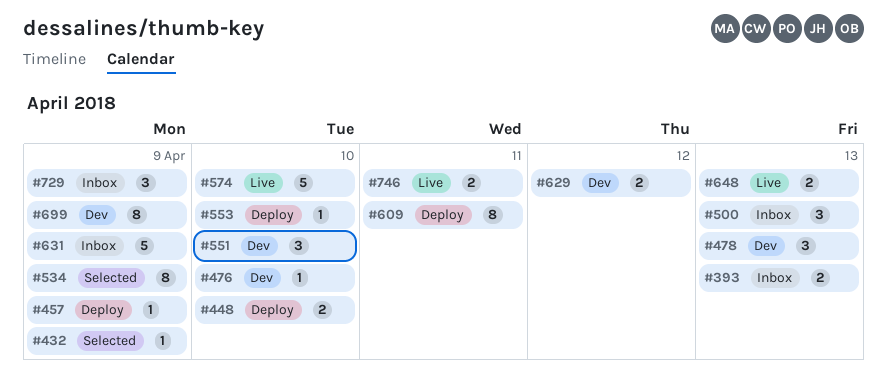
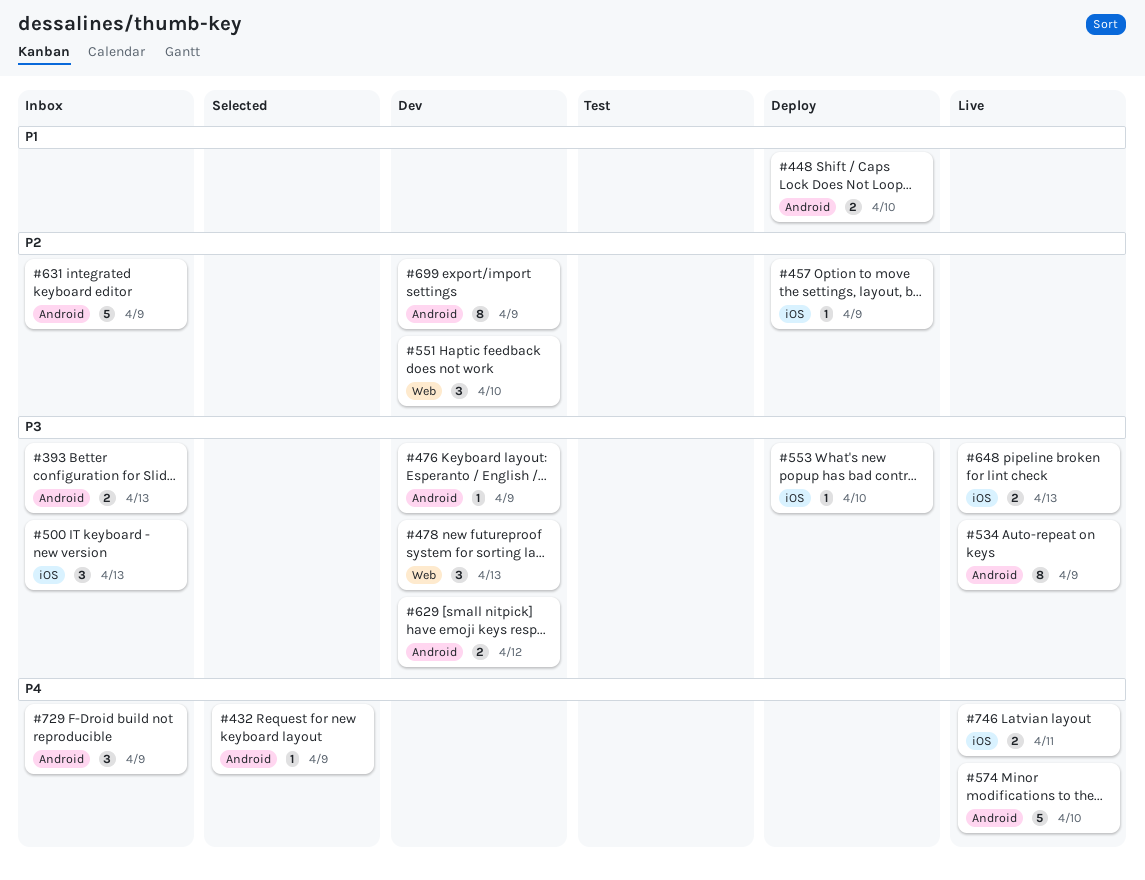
#476, due: Apr 10 -> Apr 9
#534, status: Selected -> Live
#609: present -> none

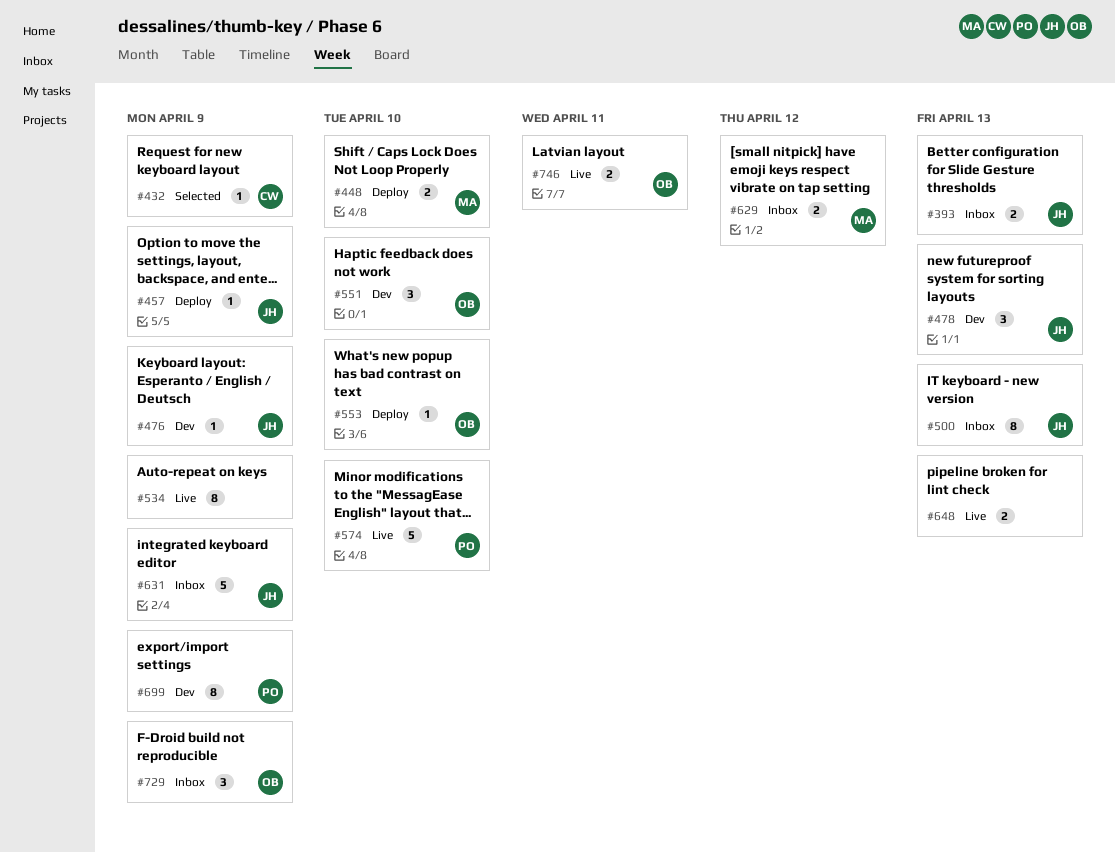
#500, estimate: 3 -> 8
#629, status: Dev -> Inbox

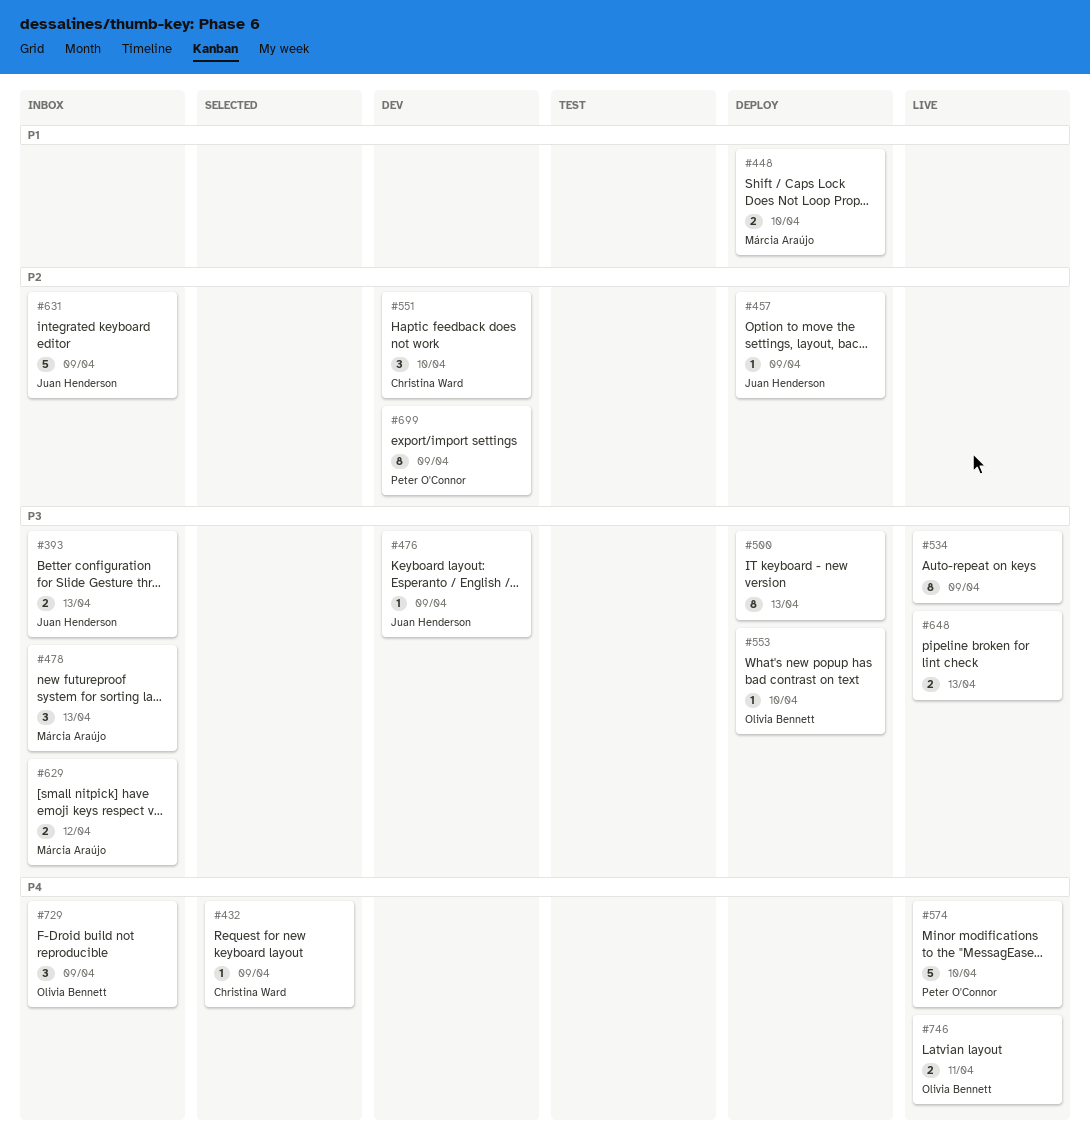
#478, status: Dev -> Inbox
#478, owner: Juan Henderson -> Márcia Araújo
#500, status: Inbox -> Deploy
#500, owner: Juan Henderson -> none
#551, owner: Olivia Bennett -> Christina Ward

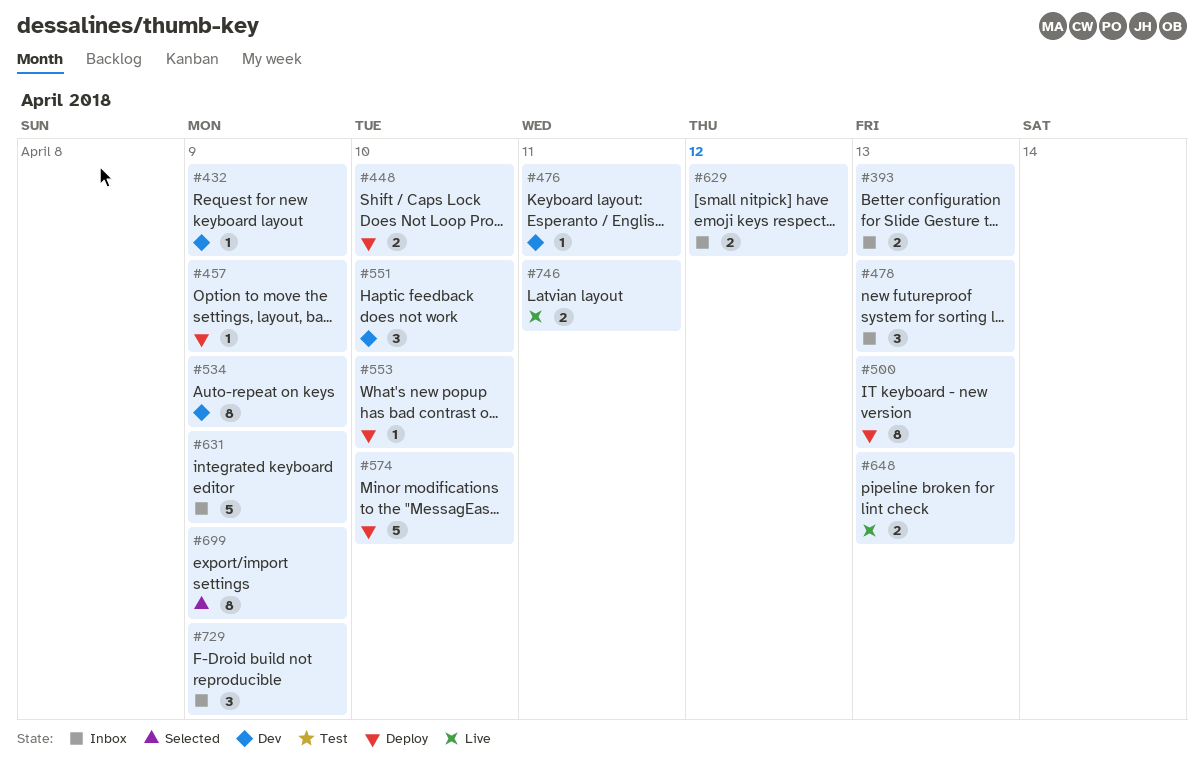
#432, status: Selected -> Dev
#476, due: Apr 9 -> Apr 11
#534, status: Live -> Dev
#574, status: Live -> Deploy
#699, status: Dev -> Selected

